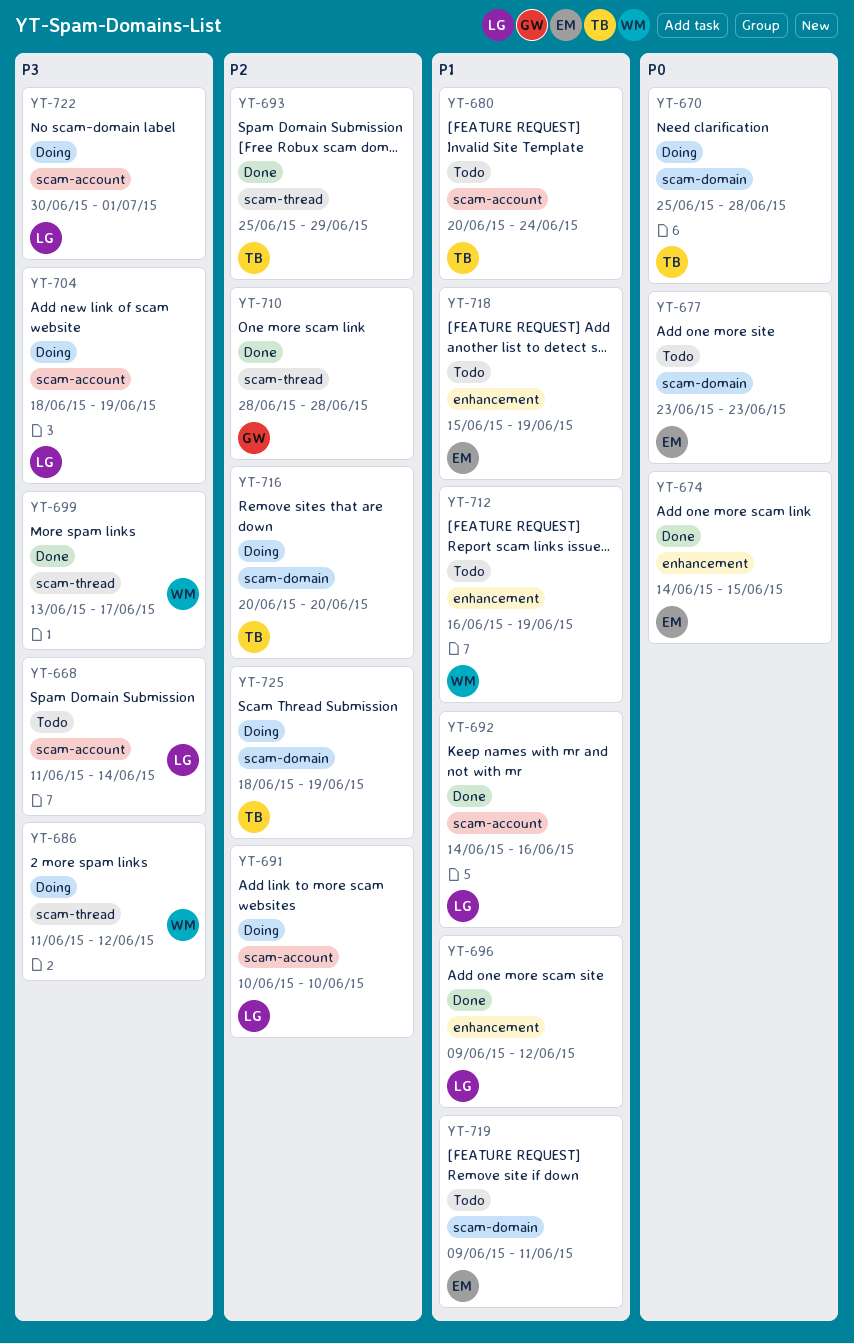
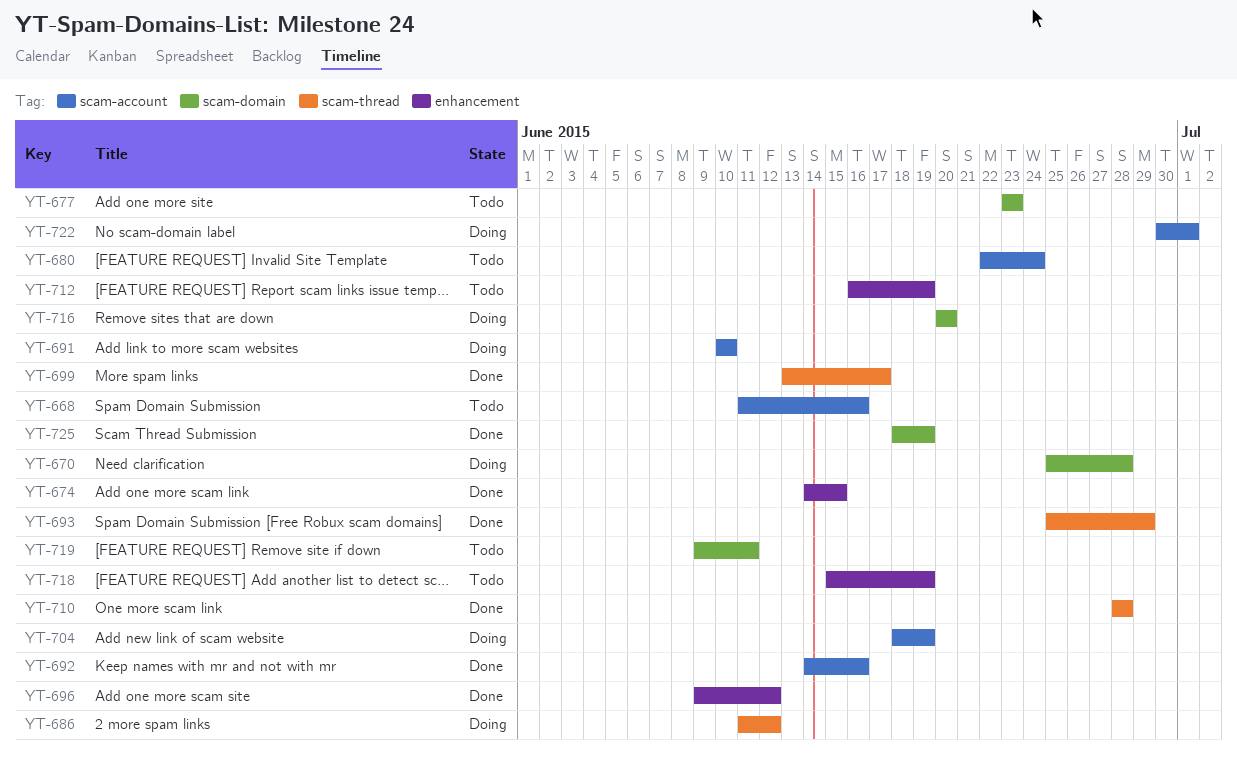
YT-668, due: Jun 14 -> Jun 16
YT-680, start: Jun 20 -> Jun 22
YT-725, status: Doing -> Done

